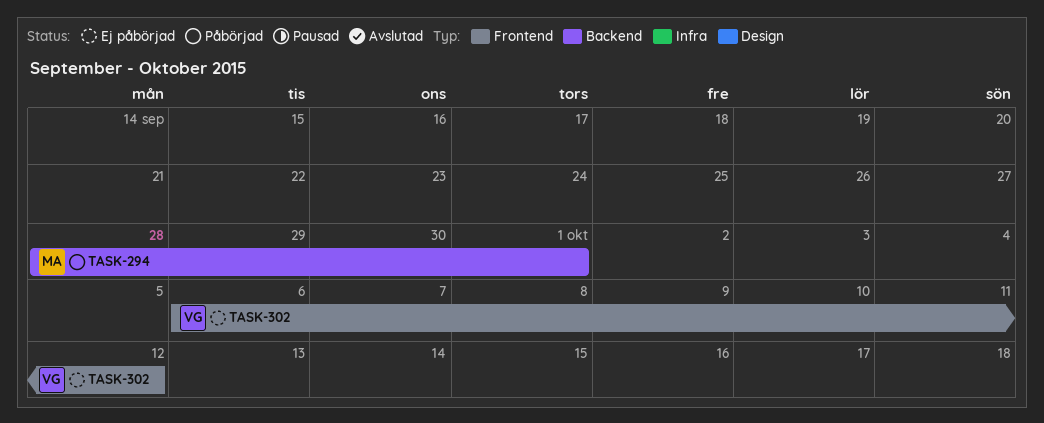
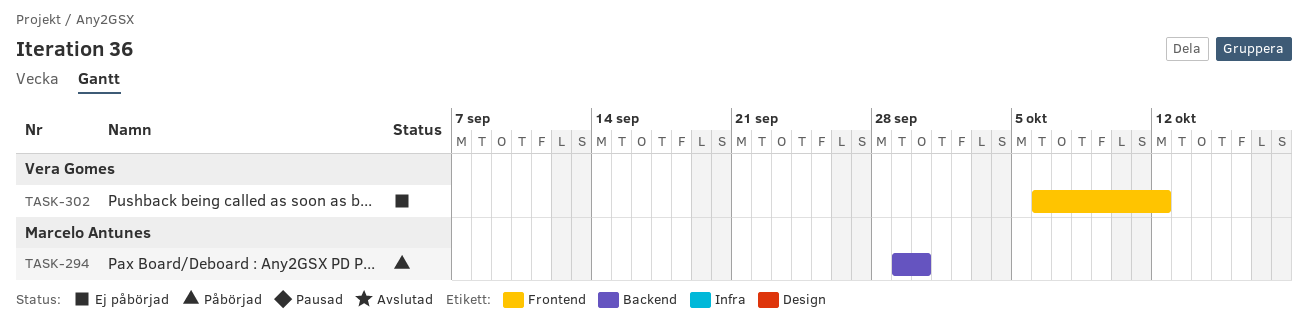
TASK-294, start: Sep 28 -> Sep 29
TASK-294, due: Oct 1 -> Sep 30

